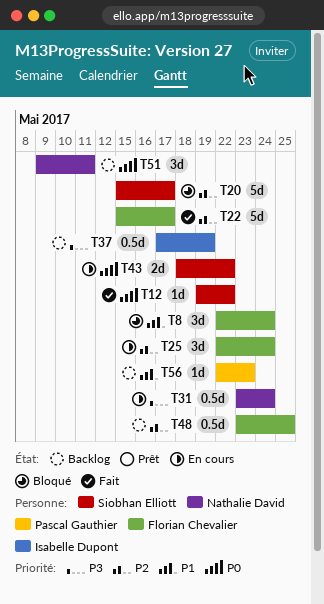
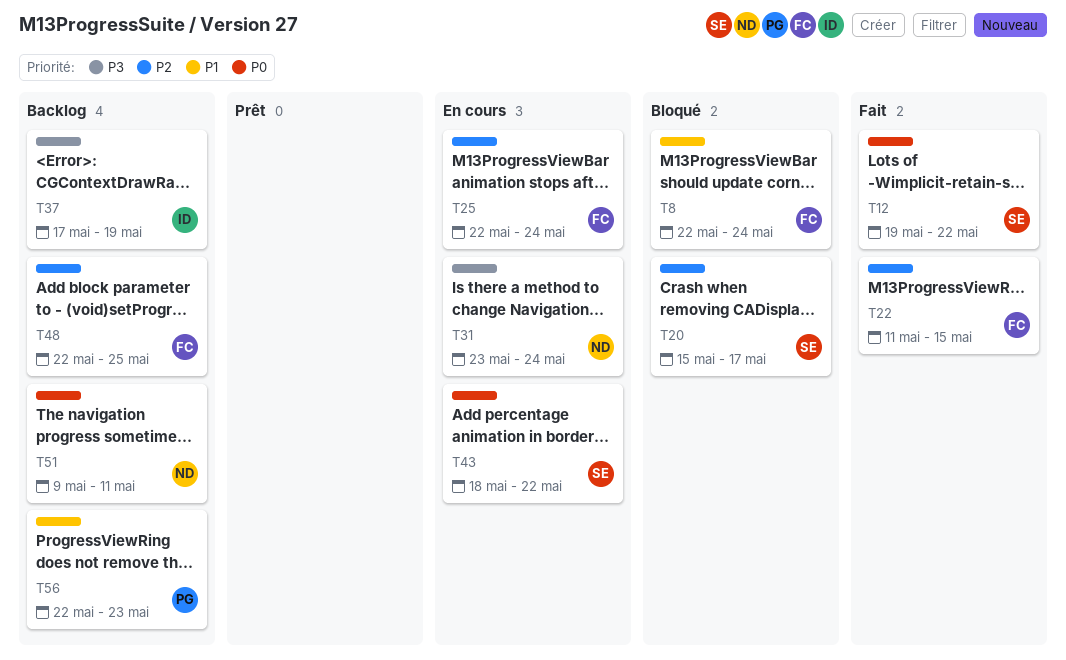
T22, start: May 15 -> May 11
T22, due: May 17 -> May 15
T48, start: May 23 -> May 22

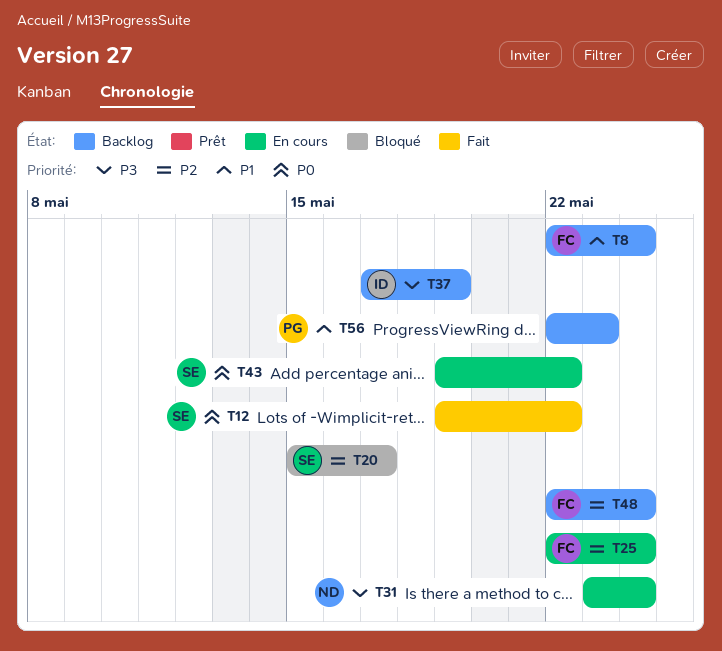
T8, status: Bloqué -> Backlog
T22: present -> none
T43, start: May 18 -> May 19
T48, due: May 25 -> May 24
T51: present -> none

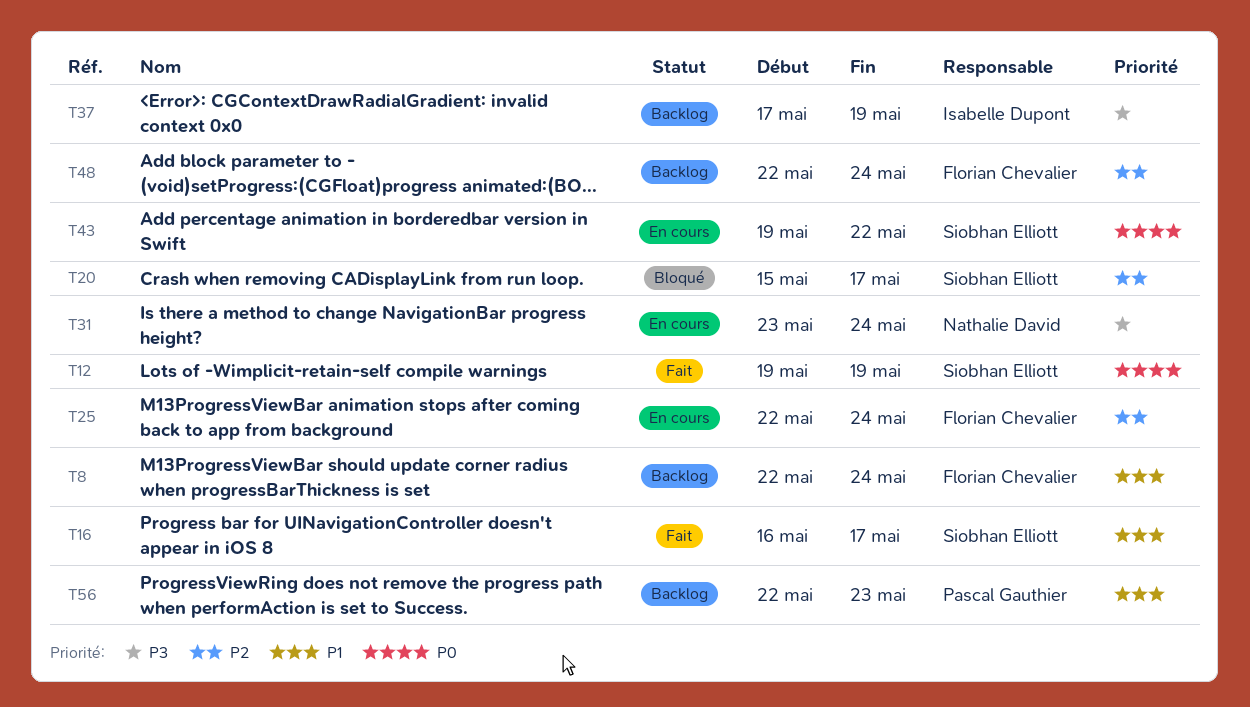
T12, due: May 22 -> May 19
T16: none -> present

